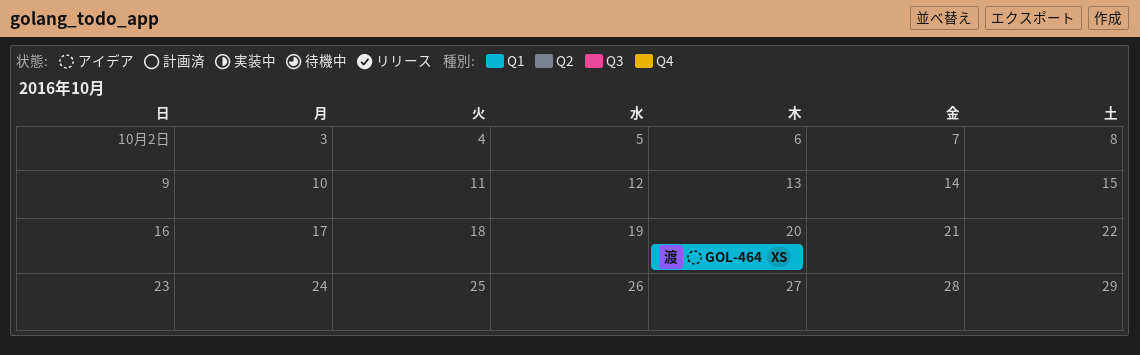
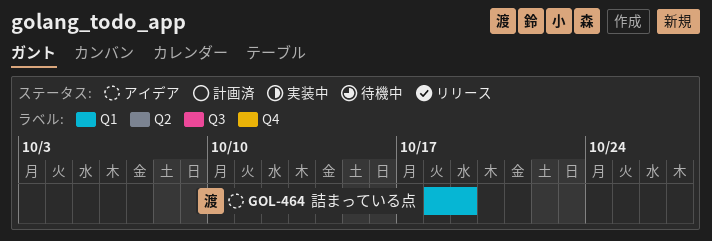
GOL-464, start: Oct 20 -> Oct 18
GOL-464, due: Oct 20 -> Oct 19

